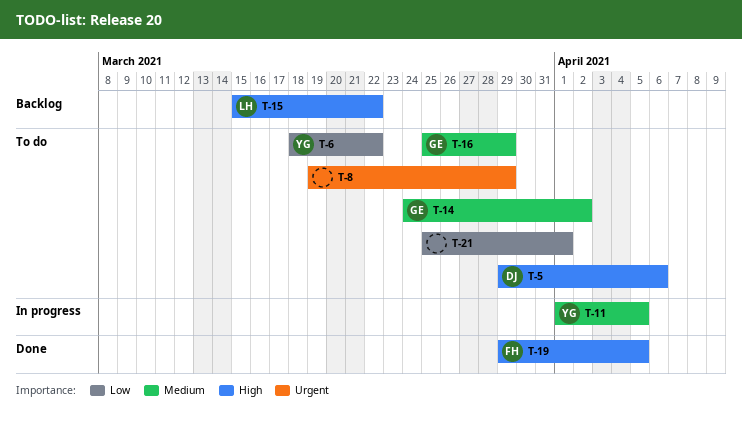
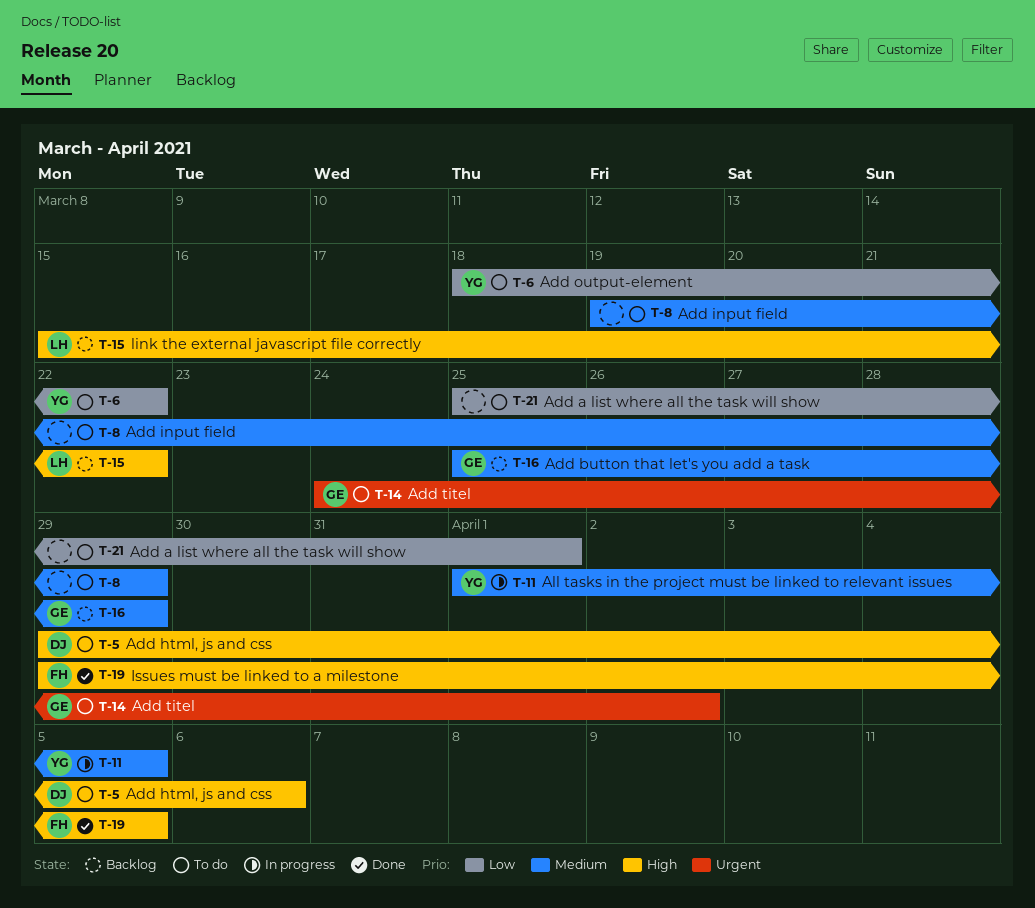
T-8, priority: Urgent -> Medium
T-14, priority: Medium -> Urgent
T-16, status: To do -> Backlog

